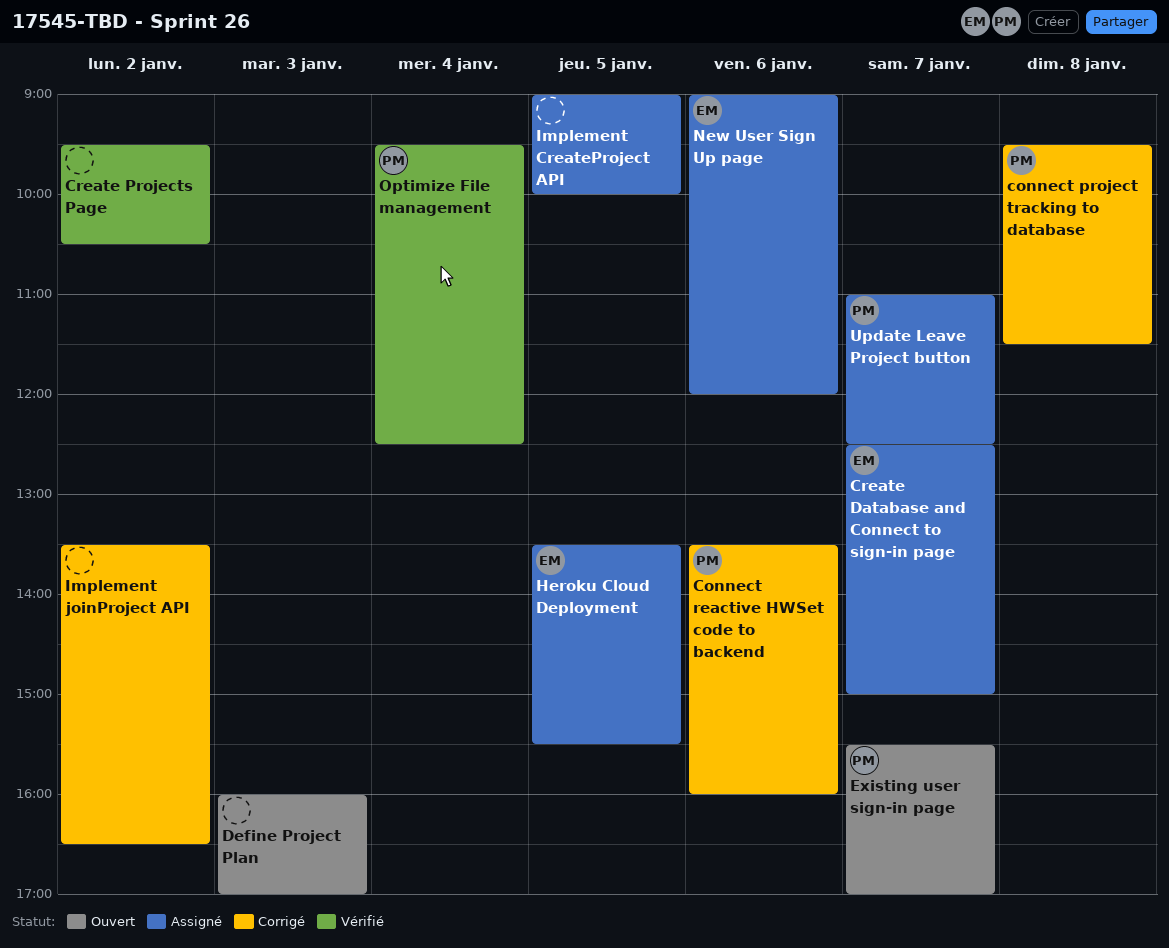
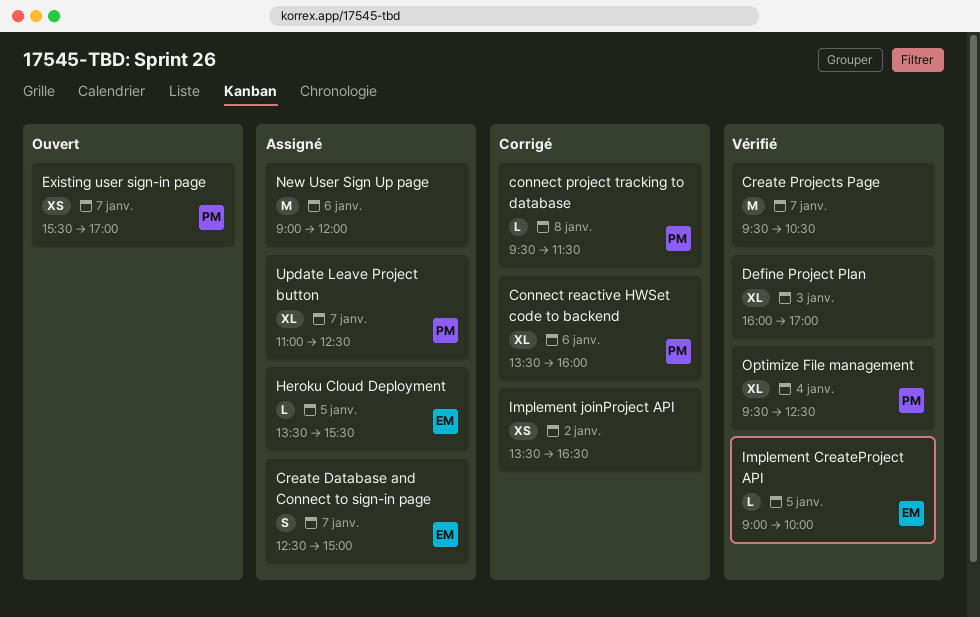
Create Projects Page, day: Jan 2 -> Jan 7
Define Project Plan, status: Ouvert -> Vérifié
Implement CreateProject API, status: Assigné -> Vérifié
Implement CreateProject API, owner: none -> EM
New User Sign Up page, owner: EM -> none

